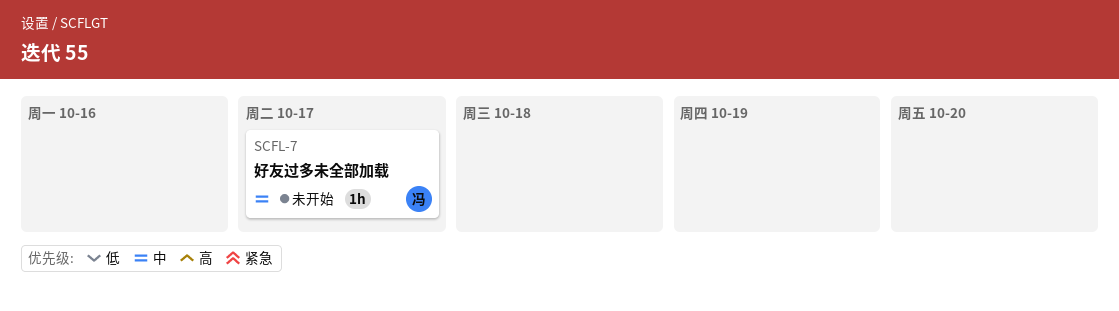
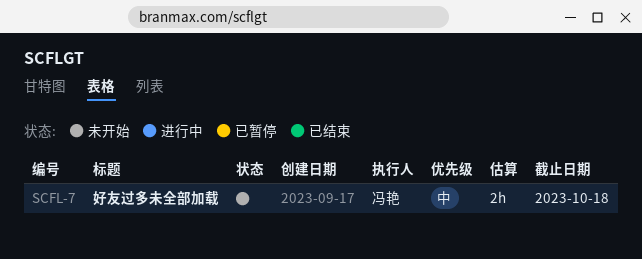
SCFL-7, estimate: 1h -> 2h
SCFL-7, due: Oct 17 -> Oct 18

